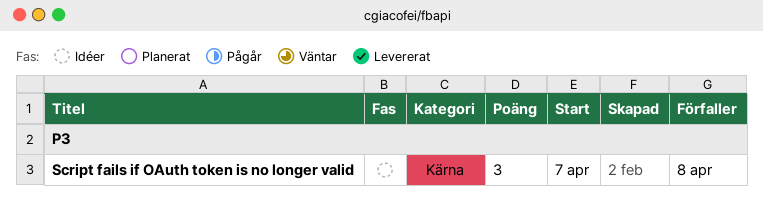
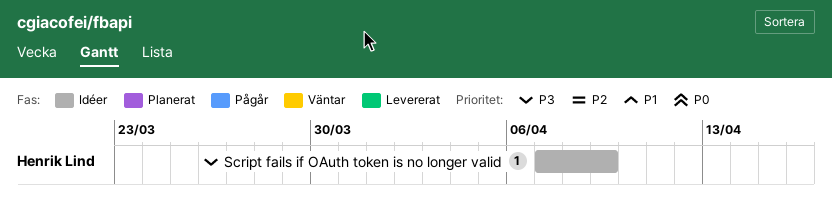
Script fails if OAuth token is no longer valid, estimate: 3 -> 1
Script fails if OAuth token is no longer valid, due: Apr 8 -> Apr 9

